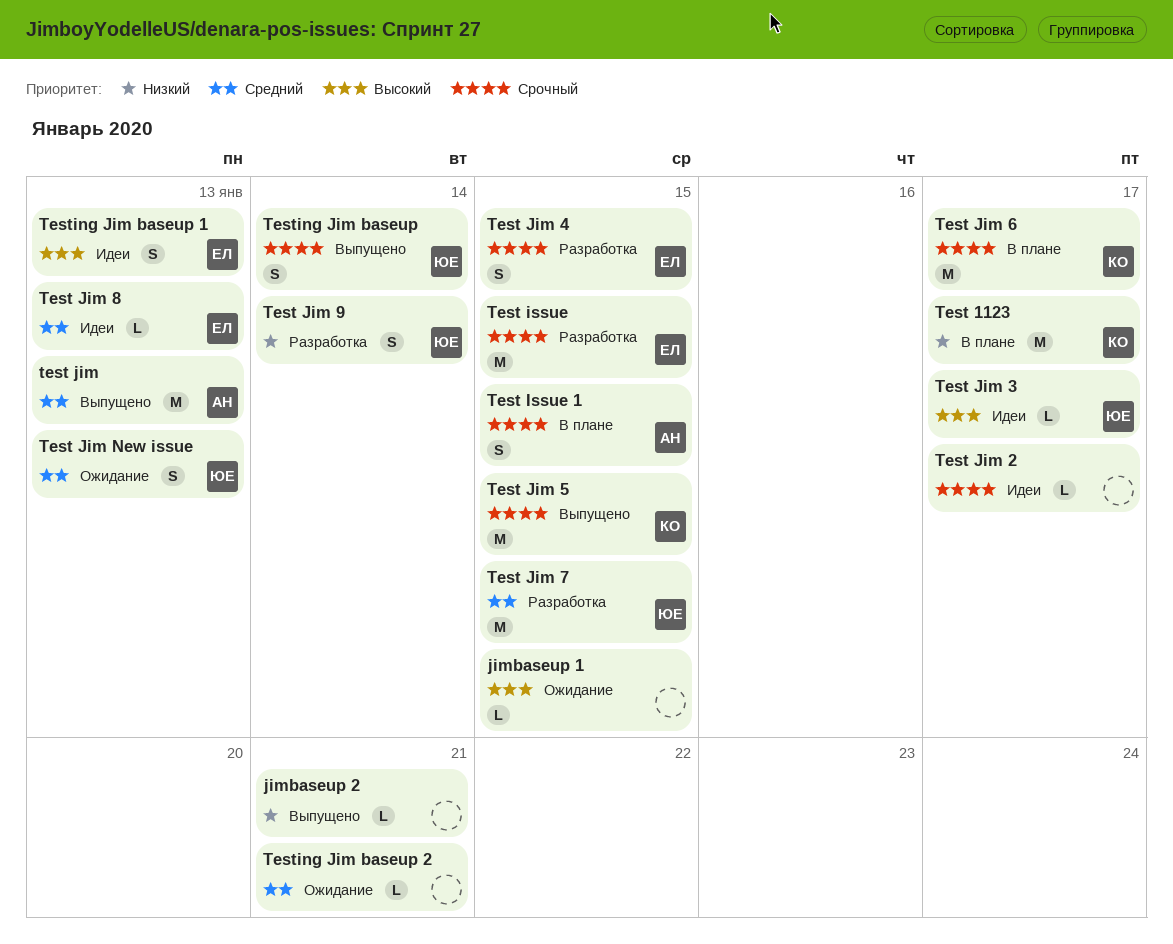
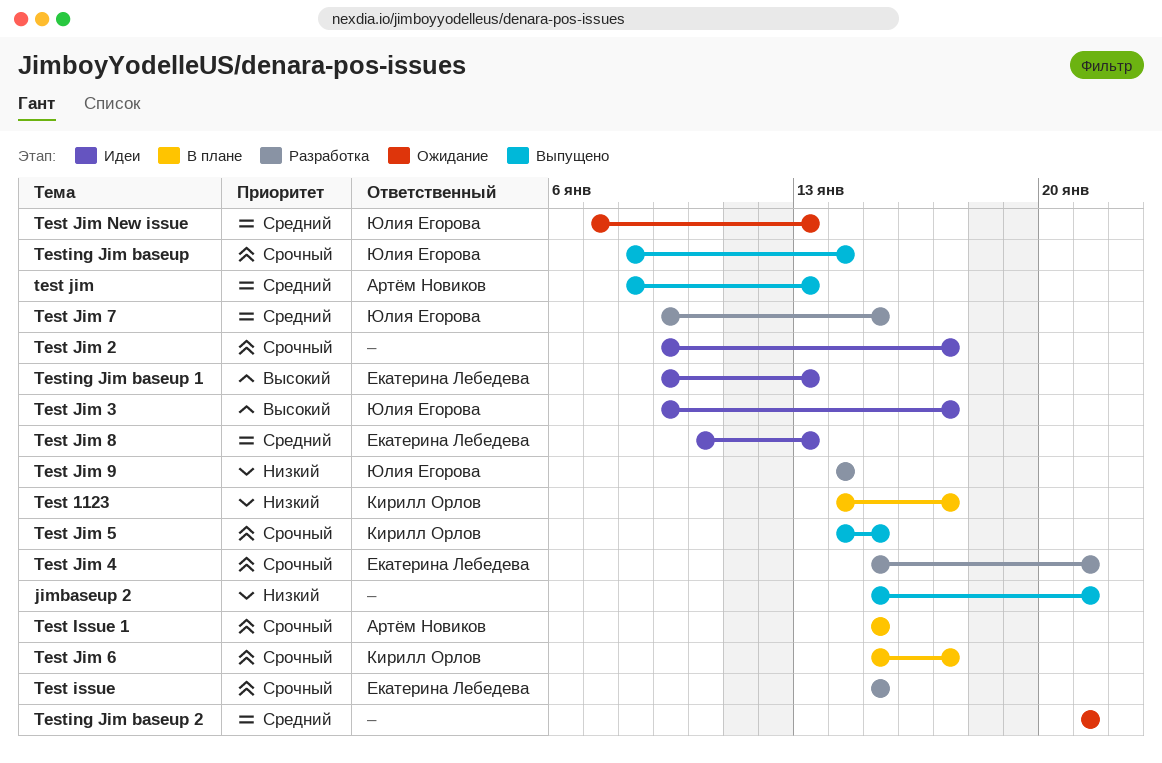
jimbaseup 1: present -> none
Test Jim 4, due: Jan 15 -> Jan 21

